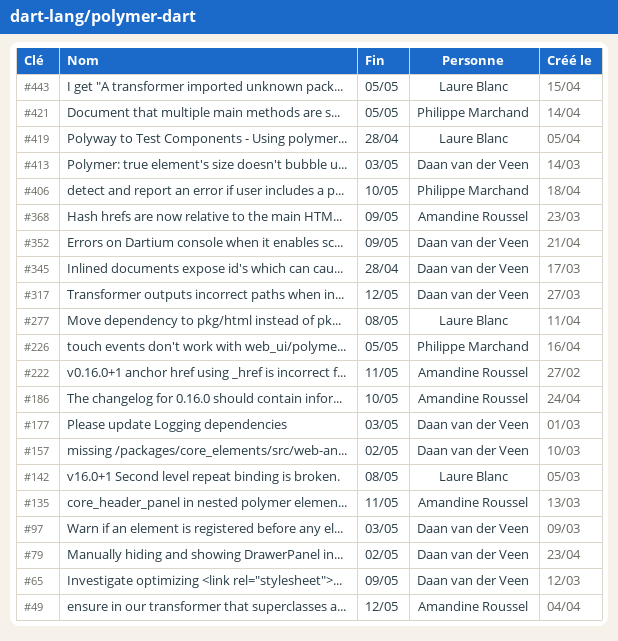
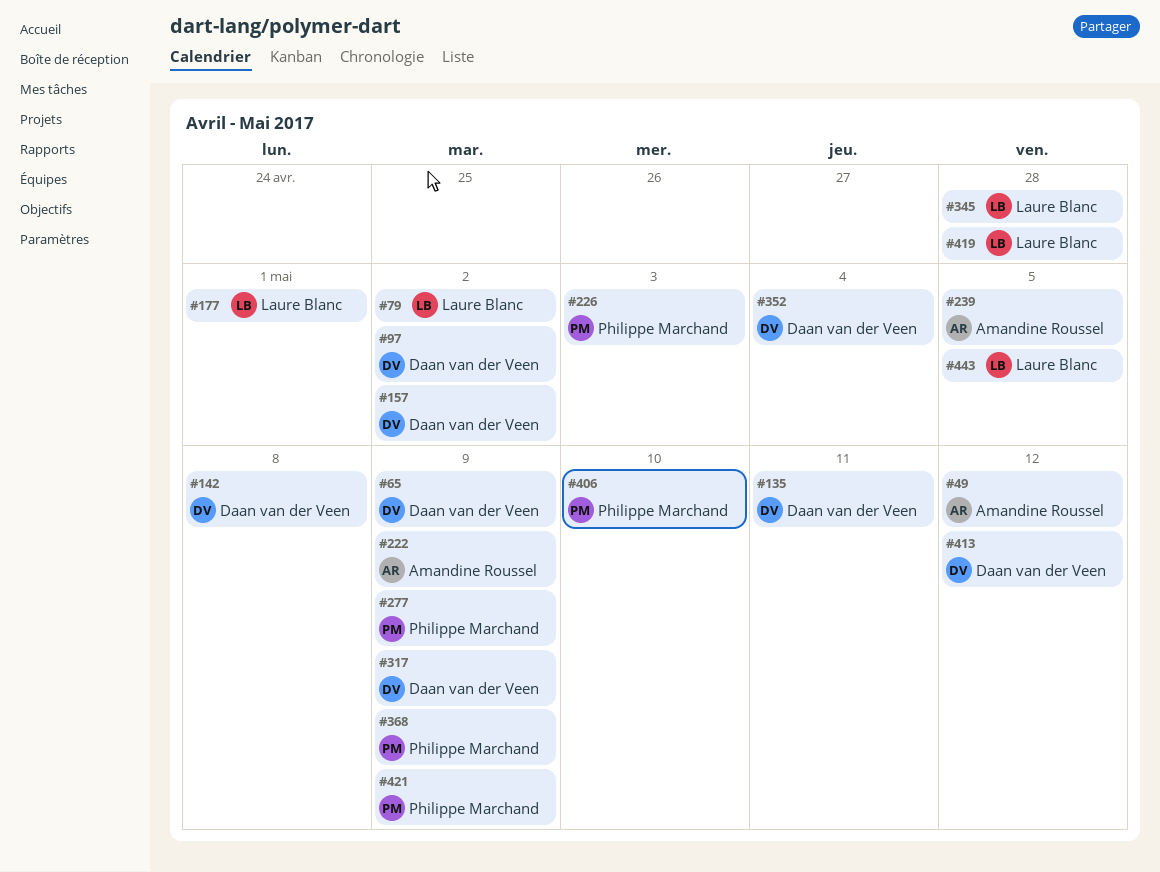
#79, owner: Daan van der Veen -> Laure Blanc
#97, due: May 3 -> May 2
#135, owner: Amandine Roussel -> Daan van der Veen
#142, owner: Laure Blanc -> Daan van der Veen
#177, owner: Daan van der Veen -> Laure Blanc
#177, due: May 3 -> May 1
#186: present -> none
#222, due: May 11 -> May 9
#226, due: May 5 -> May 3
#239: none -> present
#277, owner: Laure Blanc -> Philippe Marchand
#277, due: May 8 -> May 9
#317, due: May 12 -> May 9
#345, owner: Daan van der Veen -> Laure Blanc
#352, due: May 9 -> May 4
#368, owner: Amandine Roussel -> Philippe Marchand
#413, due: May 3 -> May 12
#421, due: May 5 -> May 9

